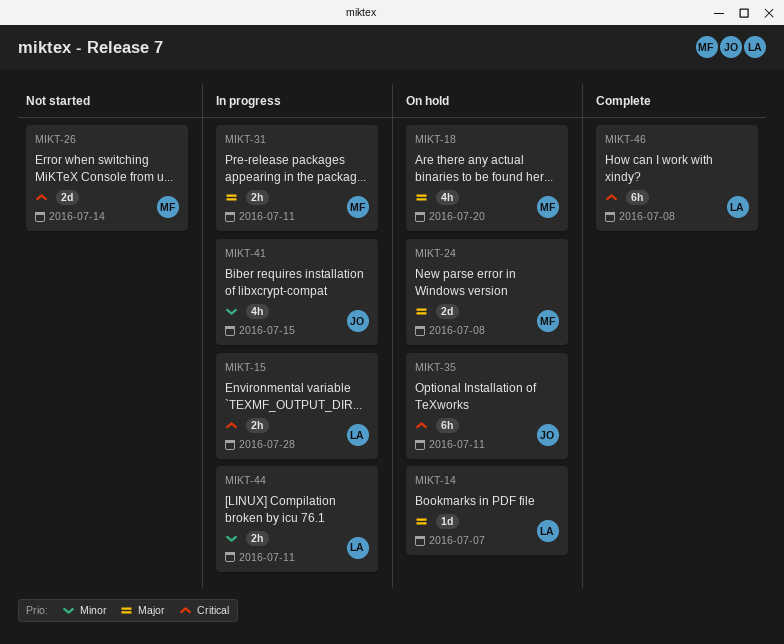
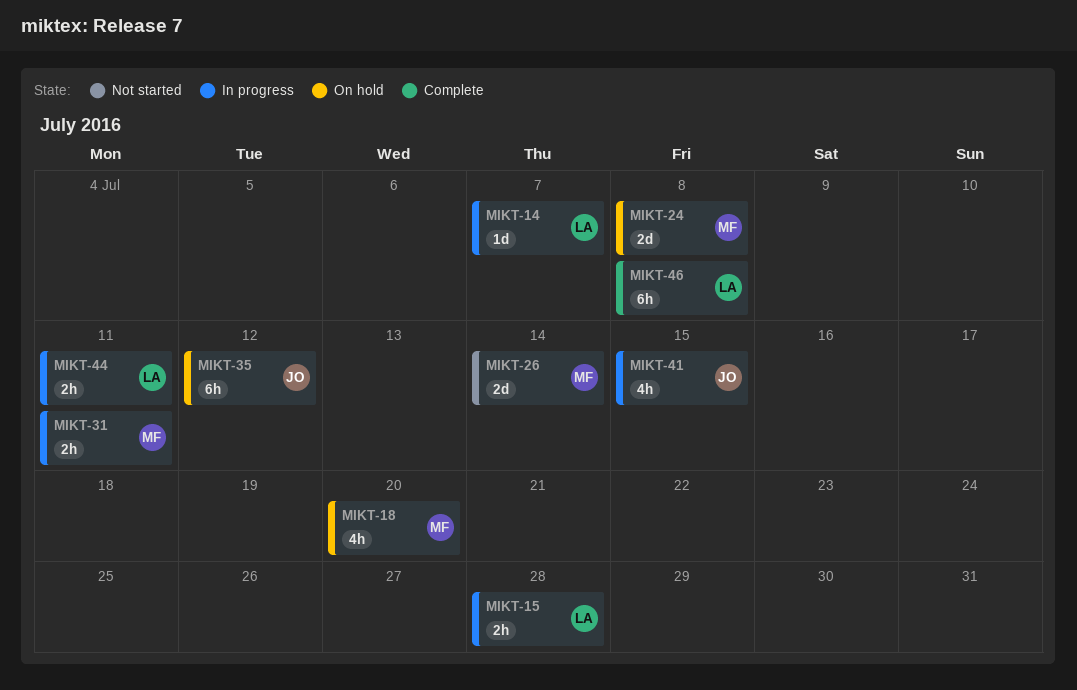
MIKT-14, status: On hold -> In progress
MIKT-35, due: Jul 11 -> Jul 12

